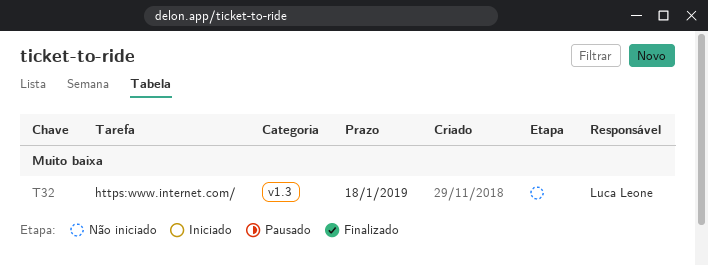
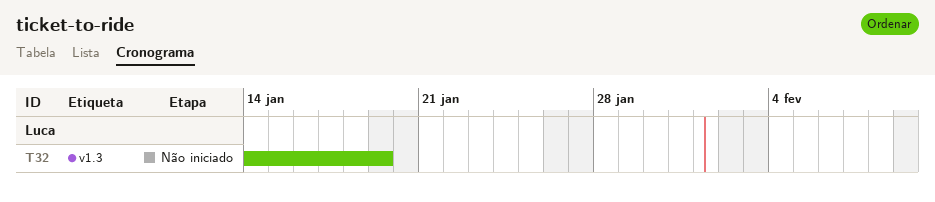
T32, due: Jan 18 -> Jan 19

